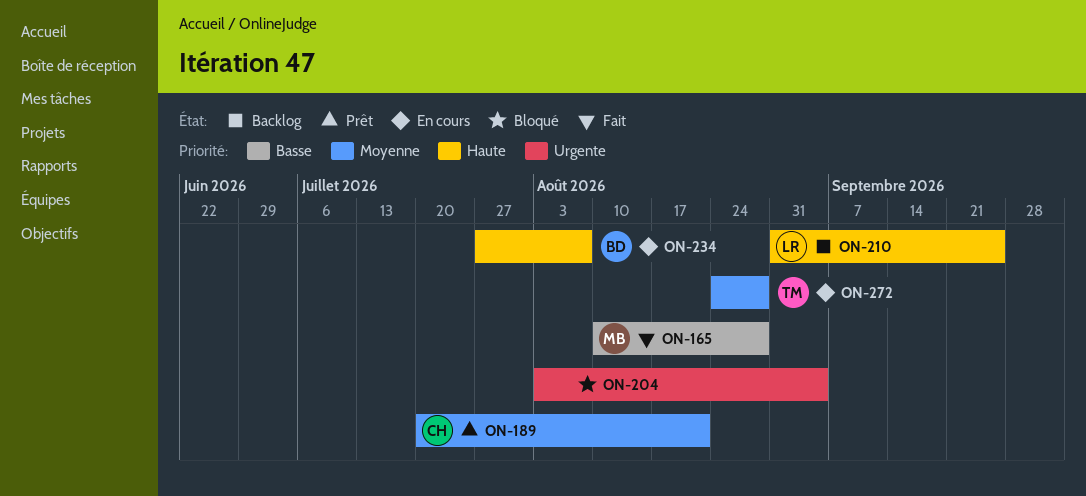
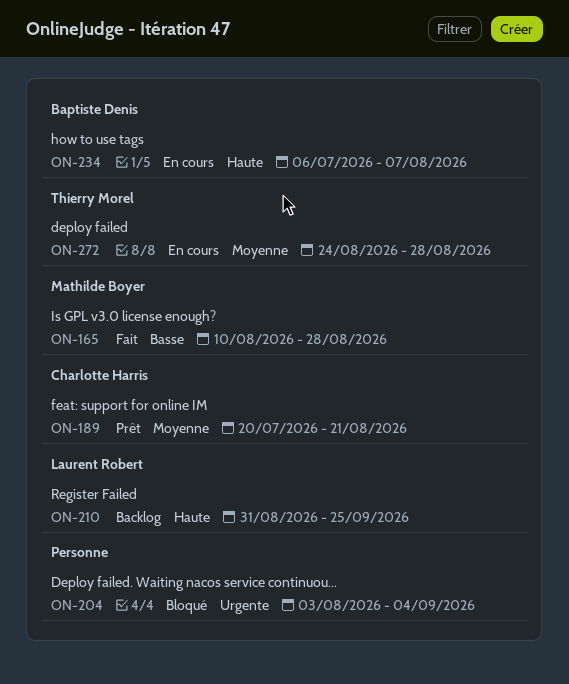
ON-234, start: Jul 27 -> Jul 6

